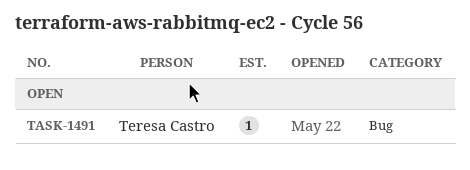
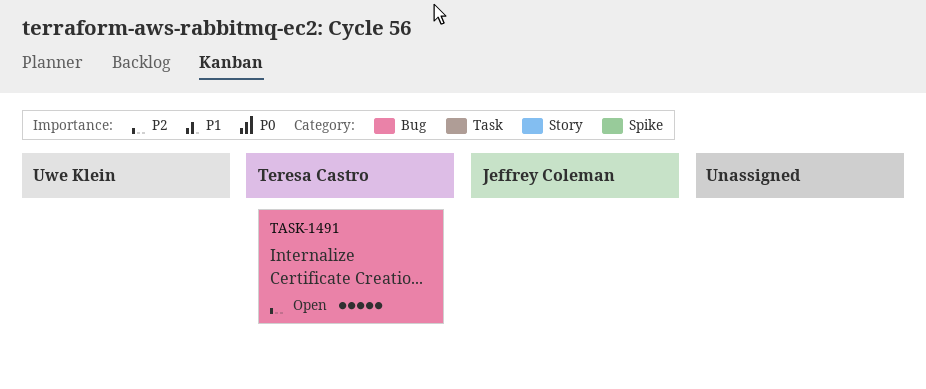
TASK-1491, estimate: 1 -> 5

